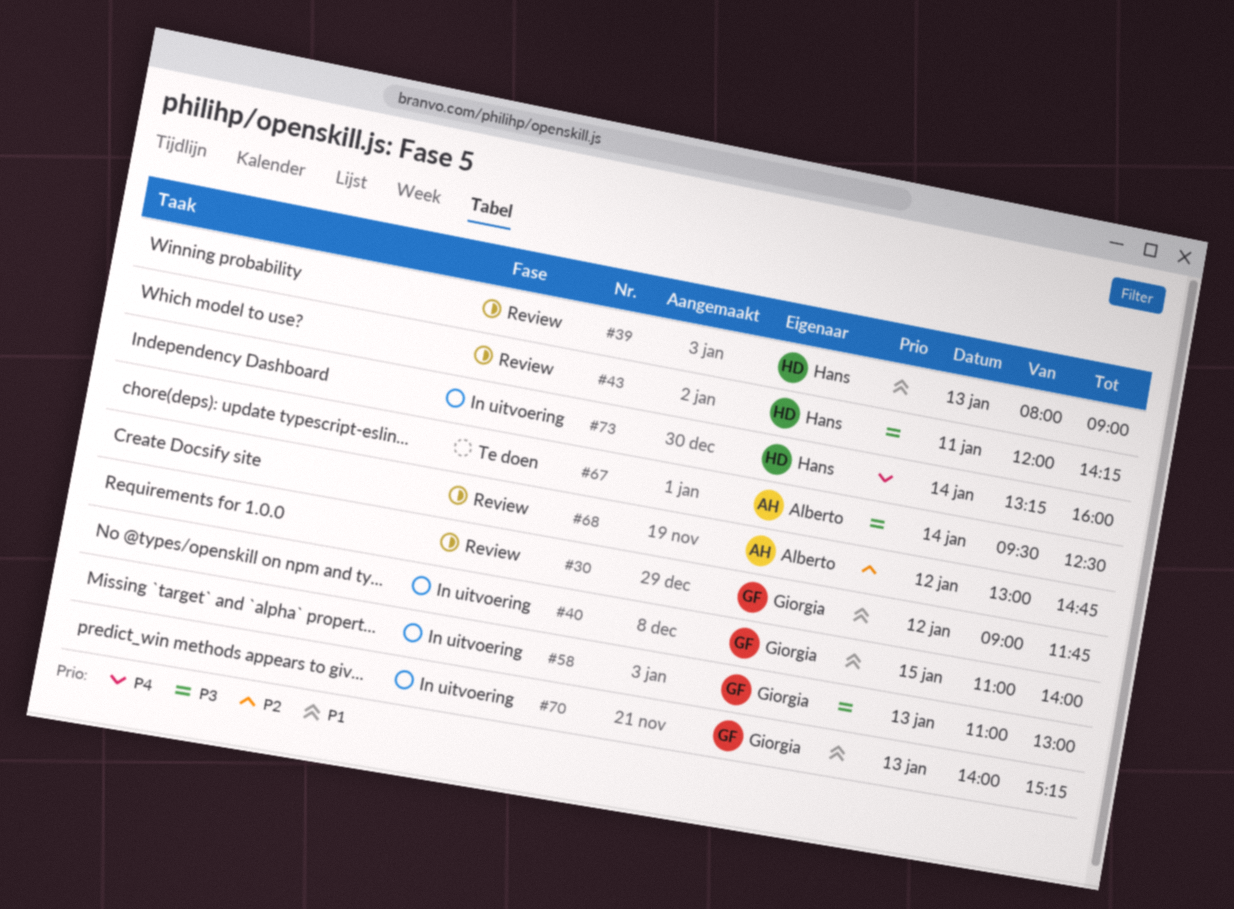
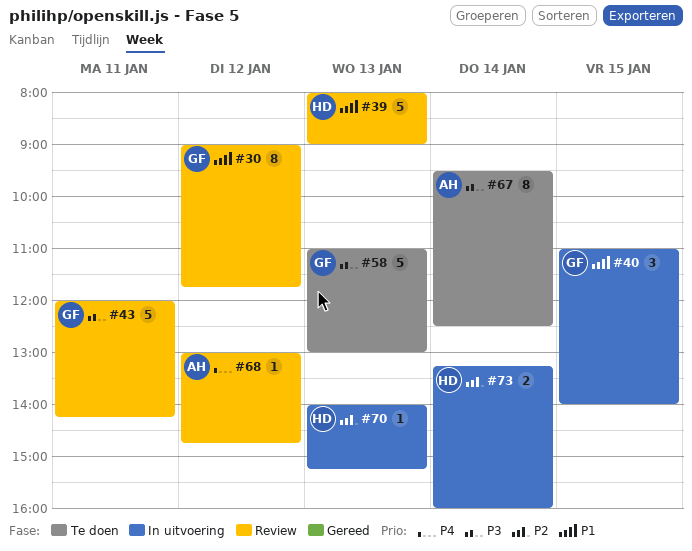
#43, owner: Hans -> Giorgia
#58, status: In uitvoering -> Te doen
#68, priority: P2 -> P4
#70, owner: Giorgia -> Hans
#70, priority: P1 -> P2
#73, priority: P4 -> P2

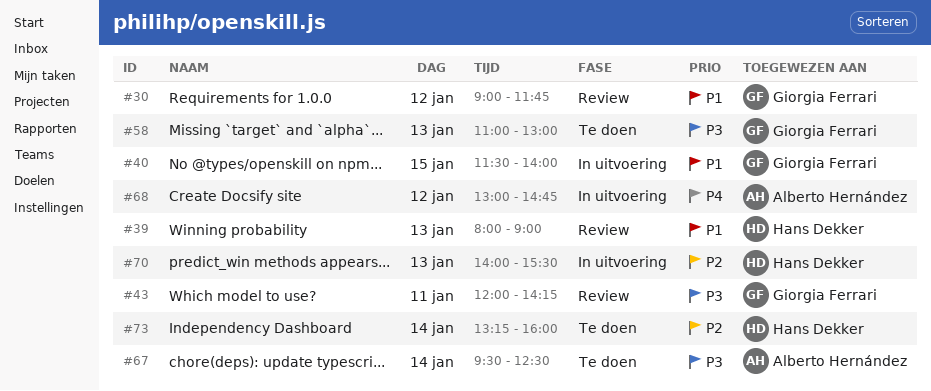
#40, begins: 11:00 -> 11:30
#68, status: Review -> In uitvoering
#70, ends: 15:15 -> 15:30
#73, status: In uitvoering -> Te doen

